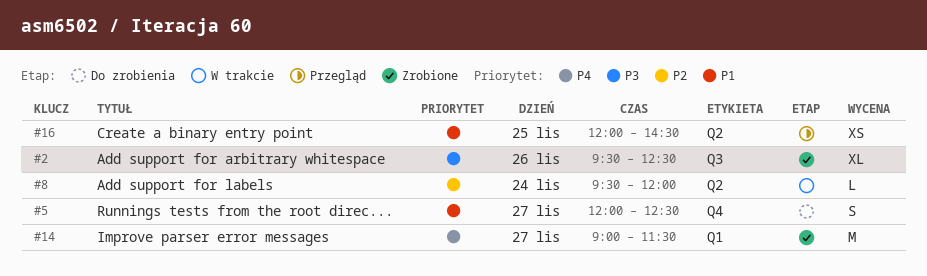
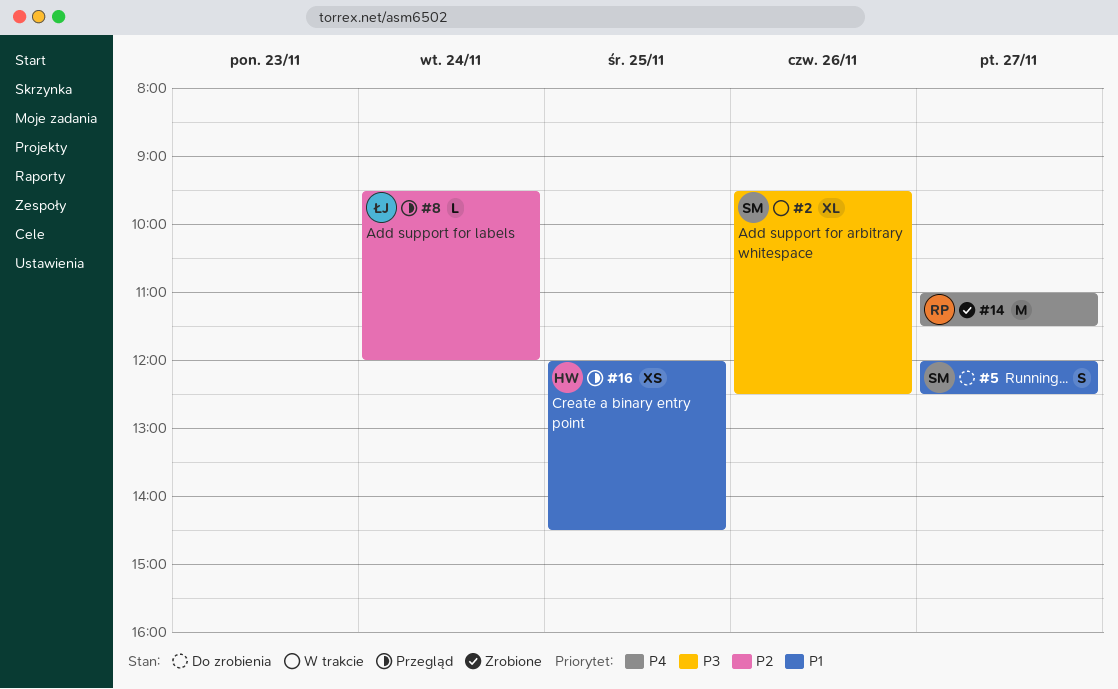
#2, status: Zrobione -> W trakcie
#8, status: W trakcie -> Przegląd
#14, begins: 09:00 -> 11:00

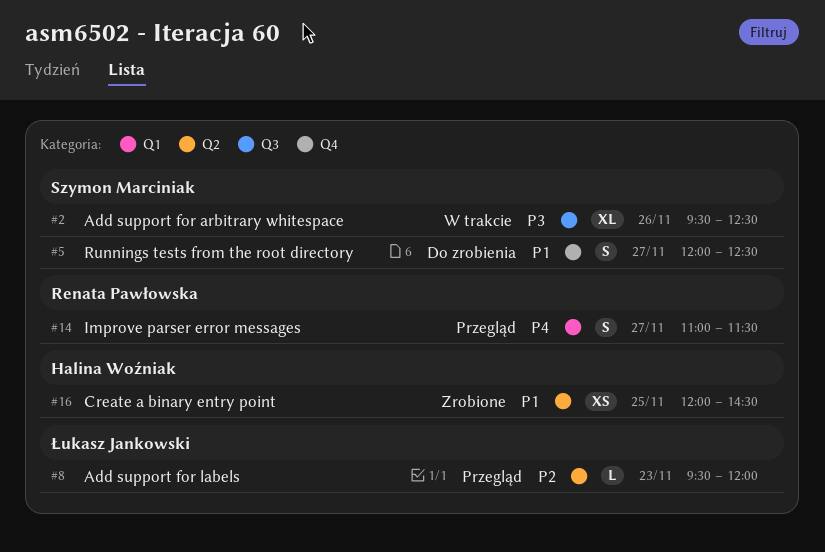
#8, day: Nov 24 -> Nov 23
#14, status: Zrobione -> Przegląd
#14, estimate: M -> S
#16, status: Przegląd -> Zrobione

